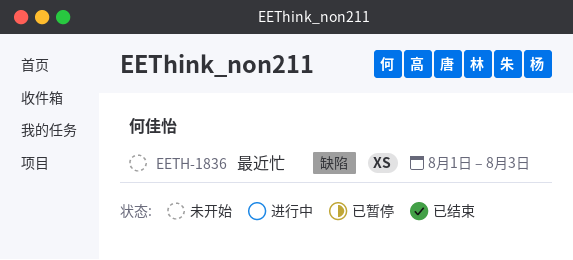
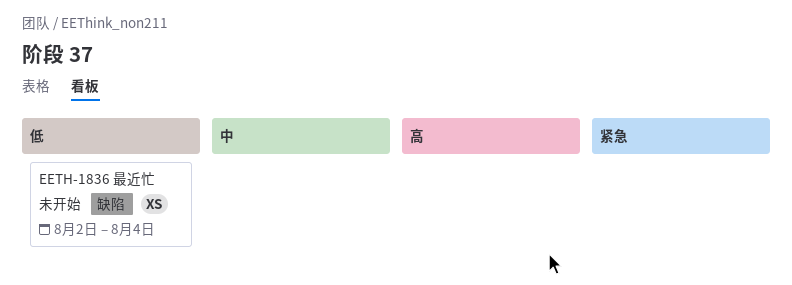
EETH-1836, start: Aug 1 -> Aug 2
EETH-1836, due: Aug 3 -> Aug 4

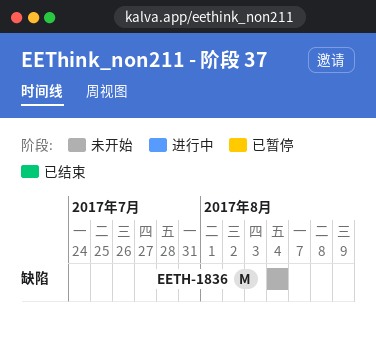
EETH-1836, estimate: XS -> M
EETH-1836, start: Aug 2 -> Aug 4

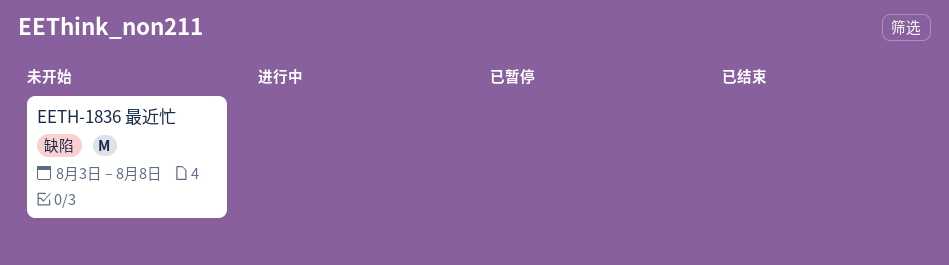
EETH-1836, start: Aug 4 -> Aug 3
EETH-1836, due: Aug 4 -> Aug 8

